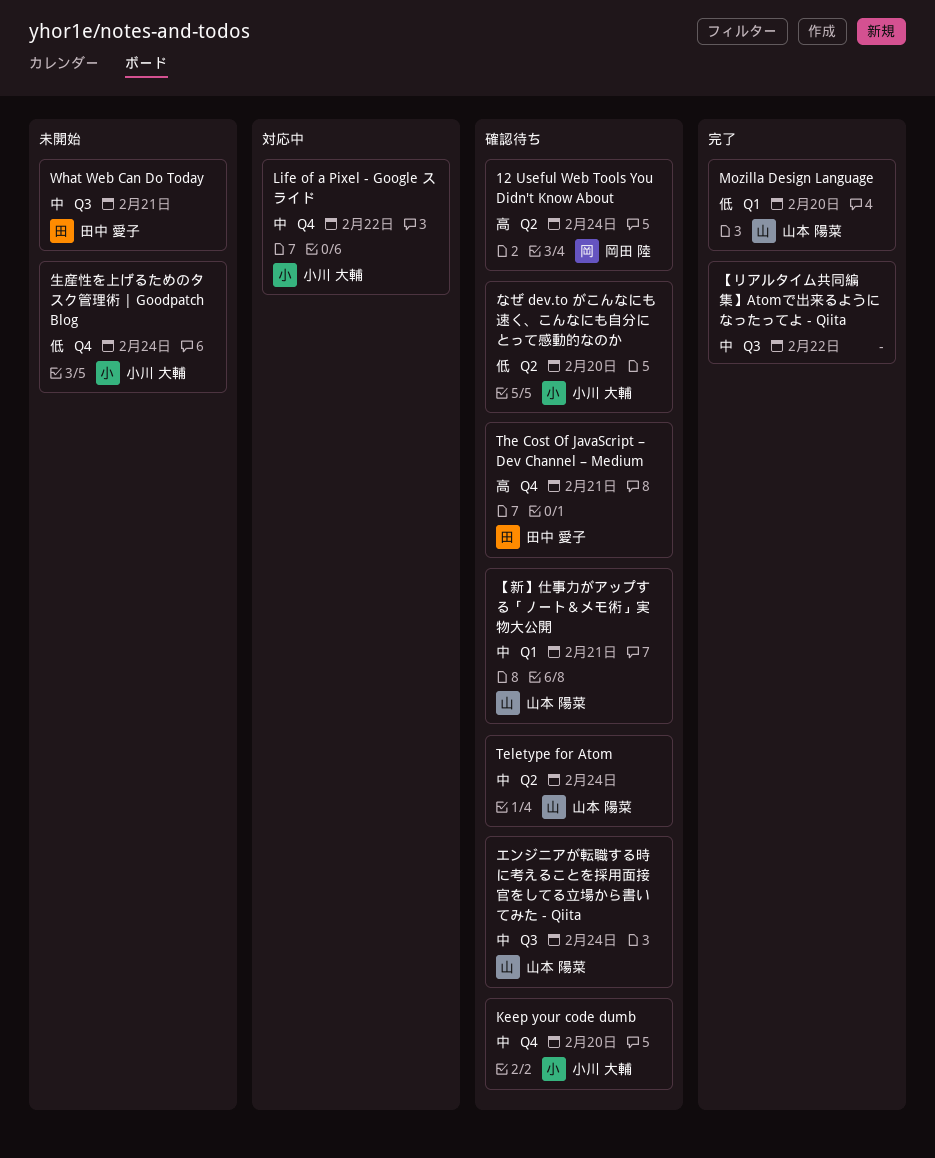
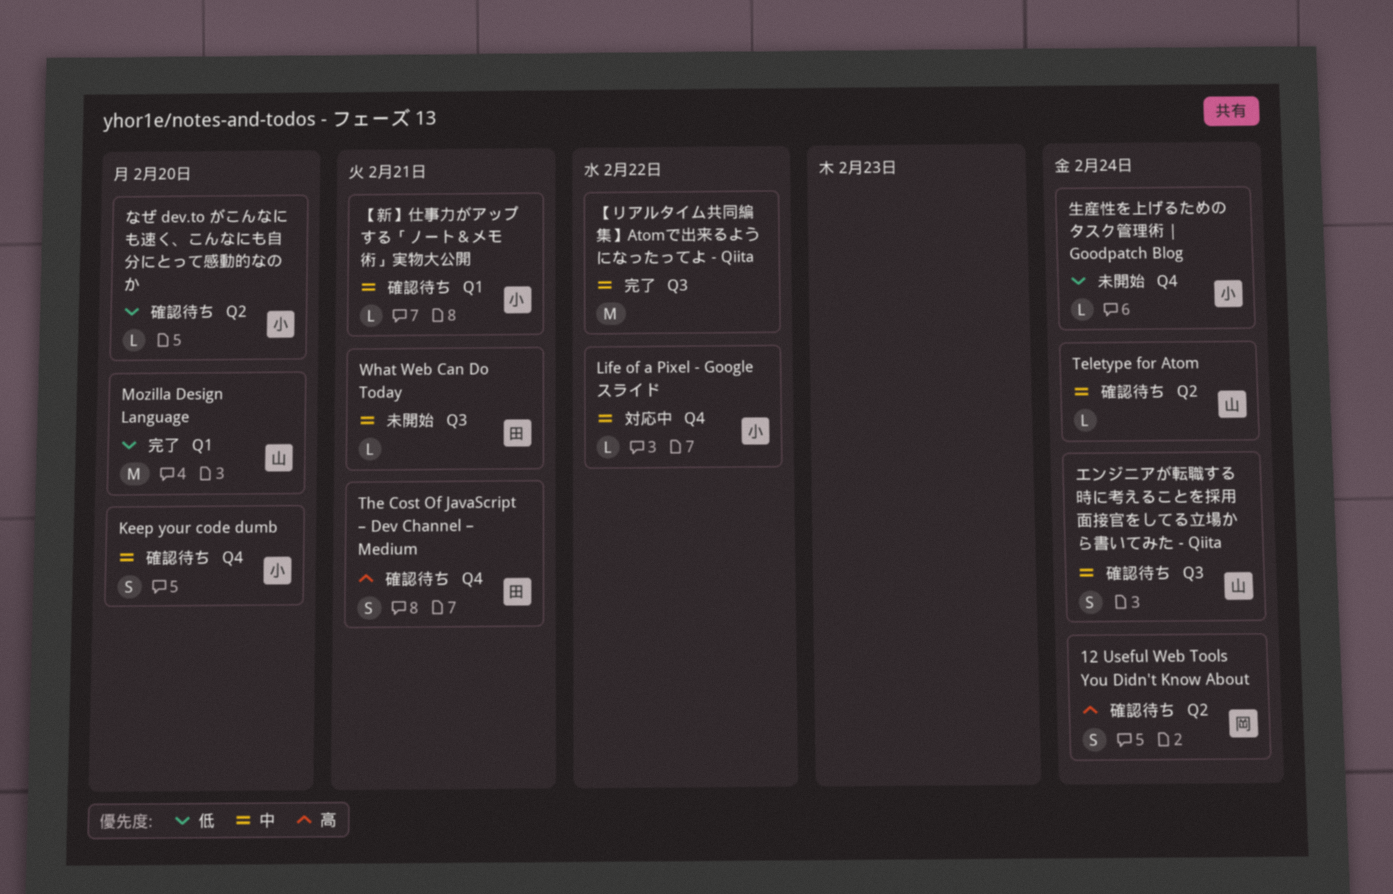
【新】仕事力がアップする「ノート＆メモ術」実物大公開, owner: 山本 陽菜 -> 小川 大輔

